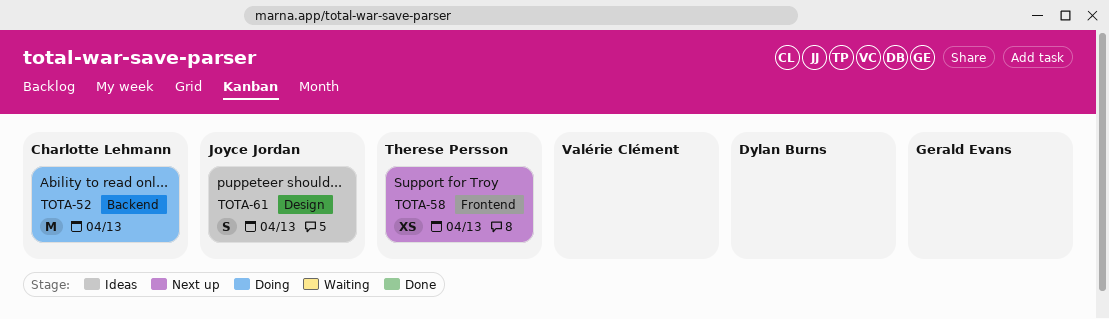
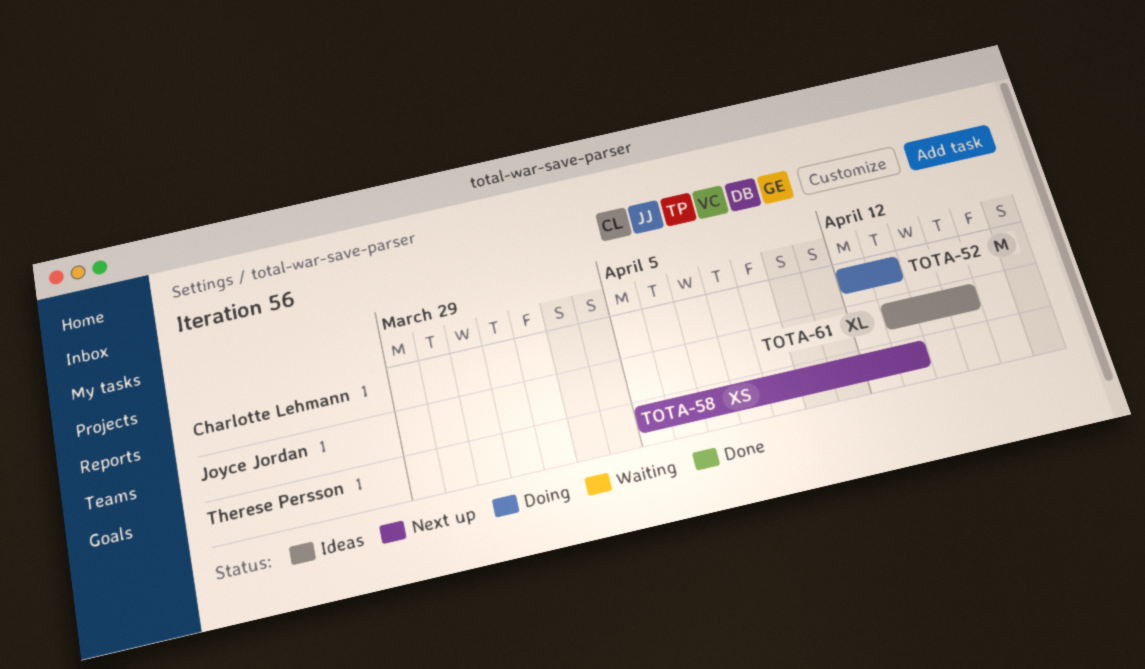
TOTA-61, estimate: S -> XL
TOTA-61, due: Apr 13 -> Apr 15

